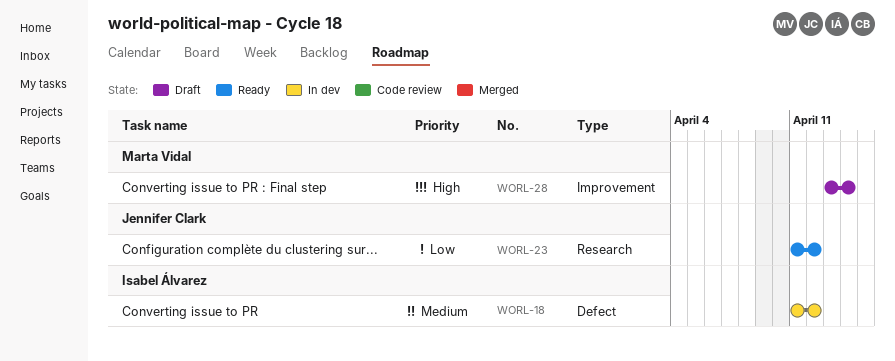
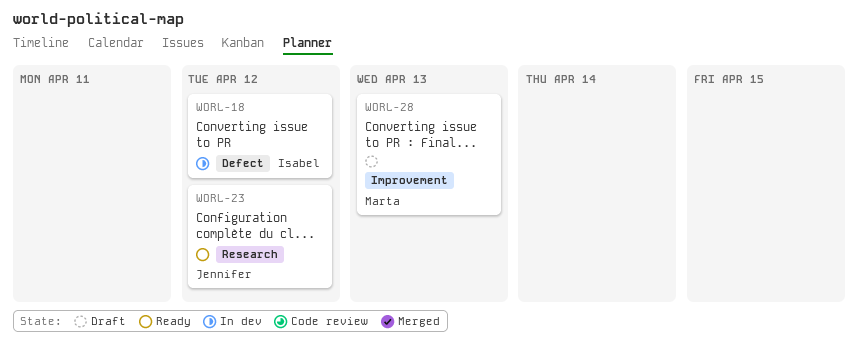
WORL-28, due: Apr 14 -> Apr 13

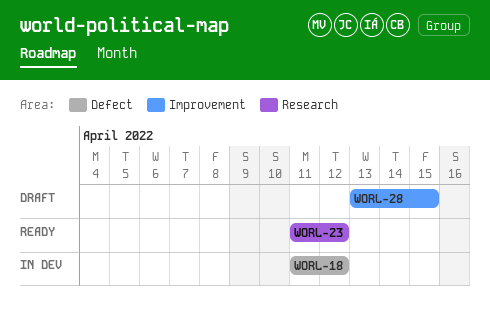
WORL-28, due: Apr 13 -> Apr 15

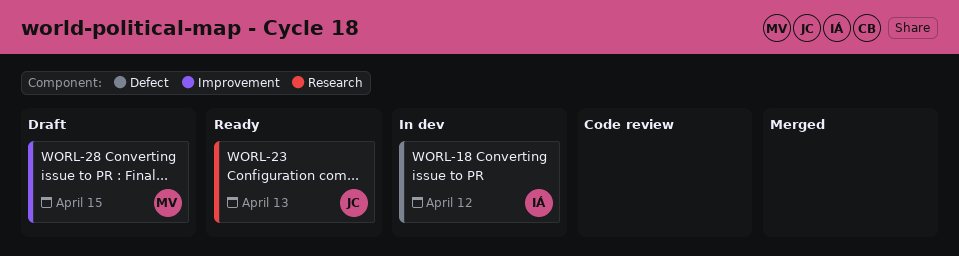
WORL-23, due: Apr 12 -> Apr 13

